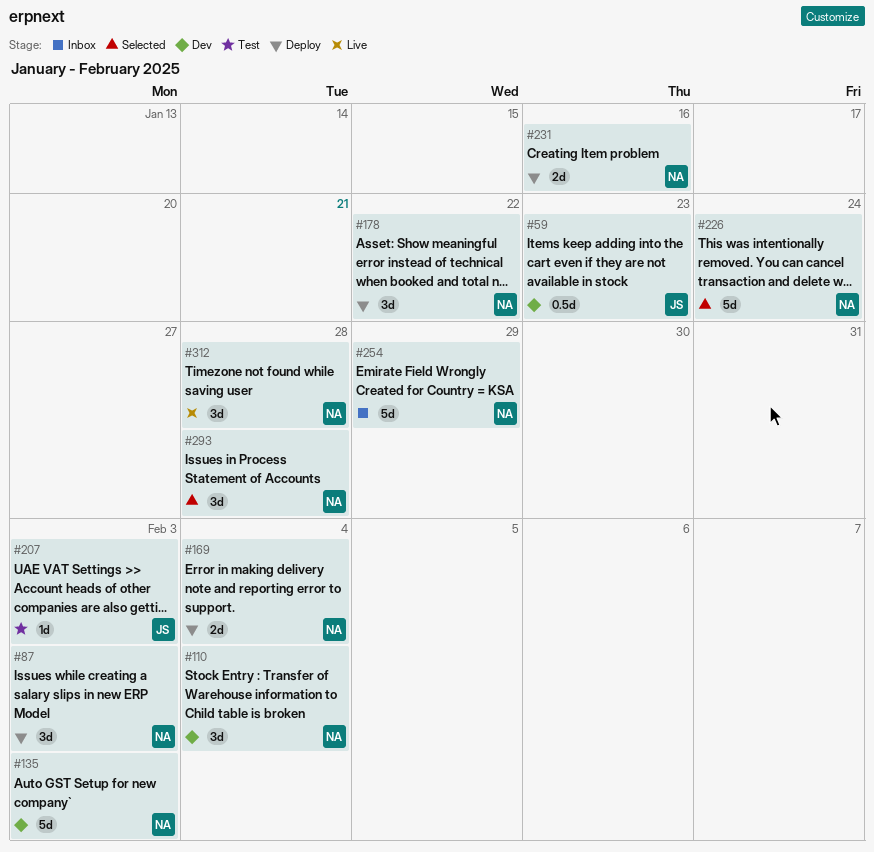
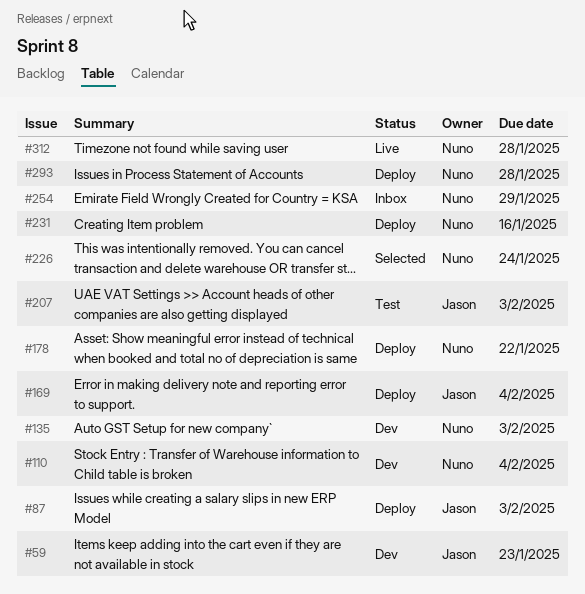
#87, owner: Nuno -> Jason
#169, owner: Nuno -> Jason
#293, status: Selected -> Deploy

